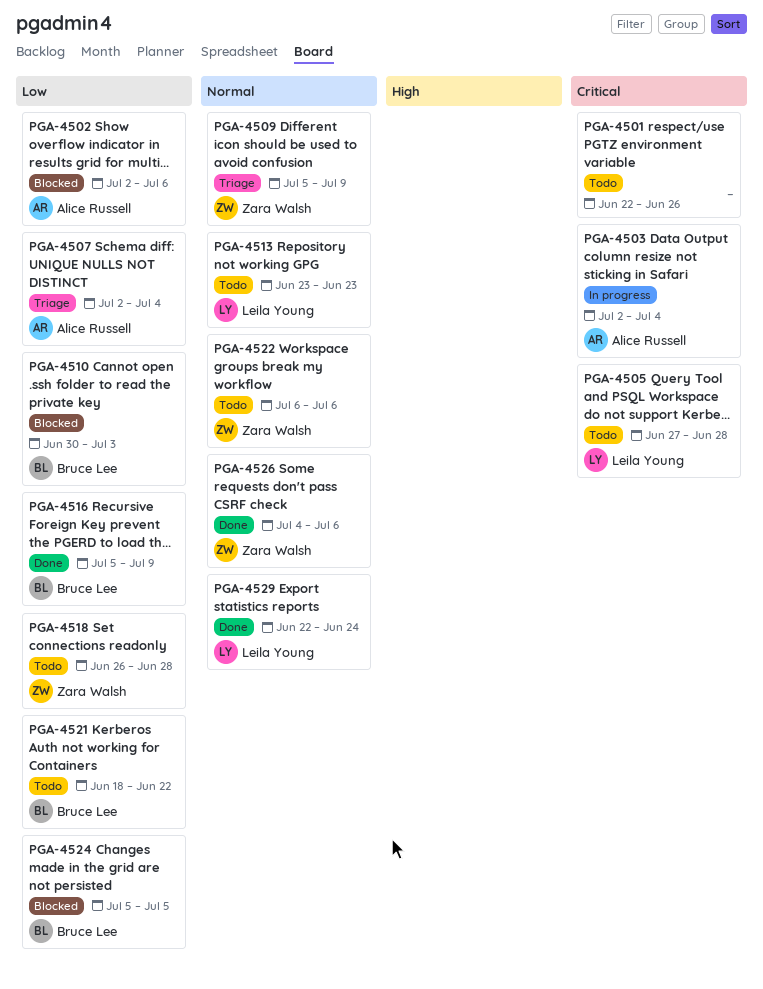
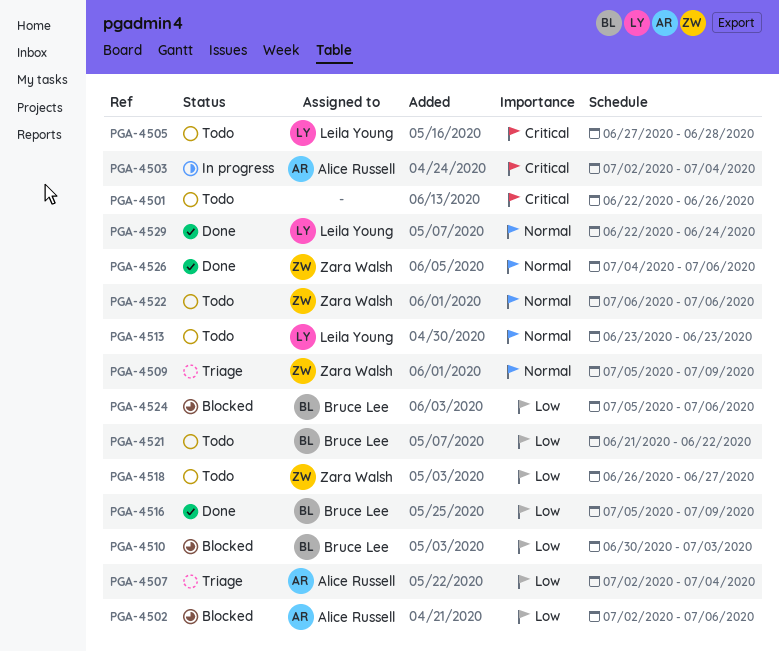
PGA-4518, due: Jun 28 -> Jun 27
PGA-4521, start: Jun 18 -> Jun 21
PGA-4524, due: Jul 5 -> Jul 6

